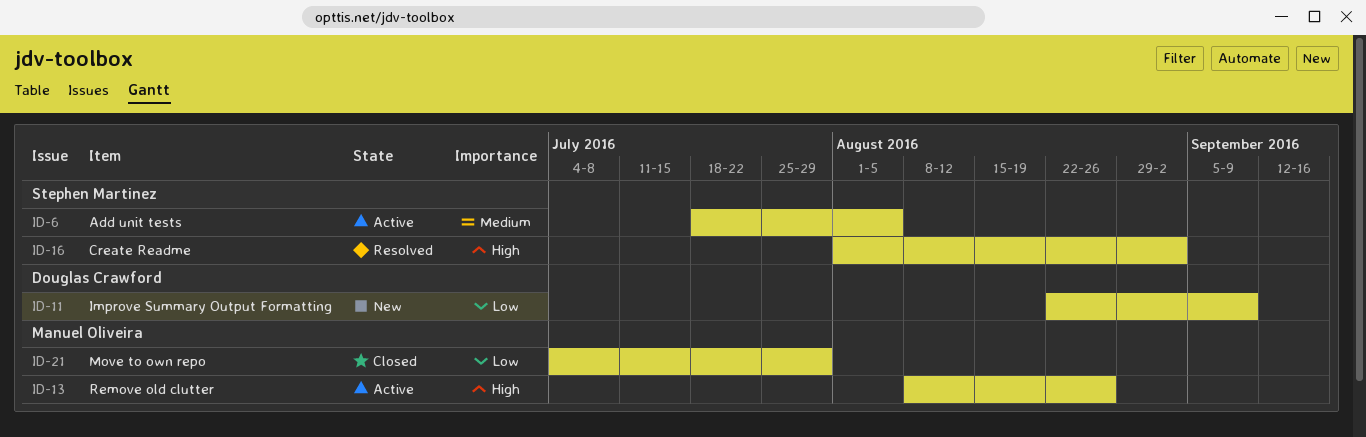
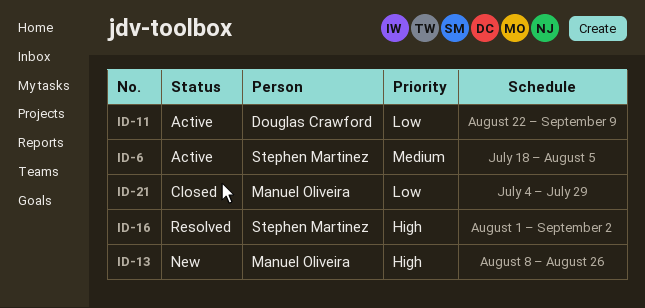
ID-11, status: New -> Active
ID-13, status: Active -> New

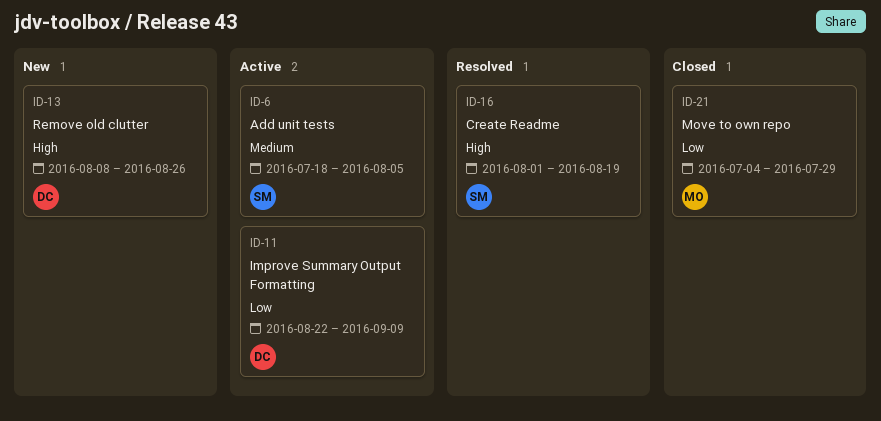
ID-13, owner: Manuel Oliveira -> Douglas Crawford
ID-16, due: Sep 2 -> Aug 19

